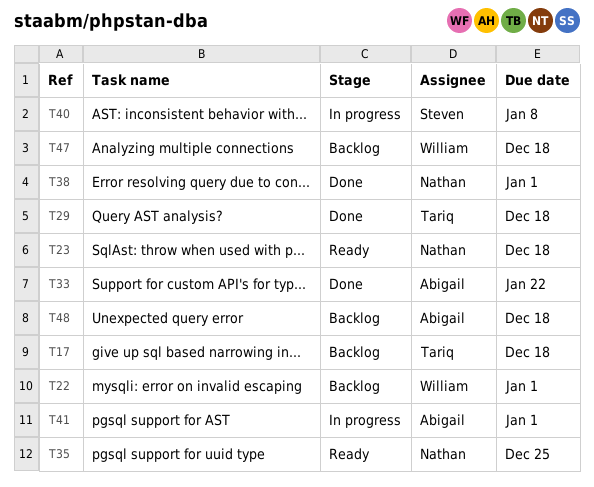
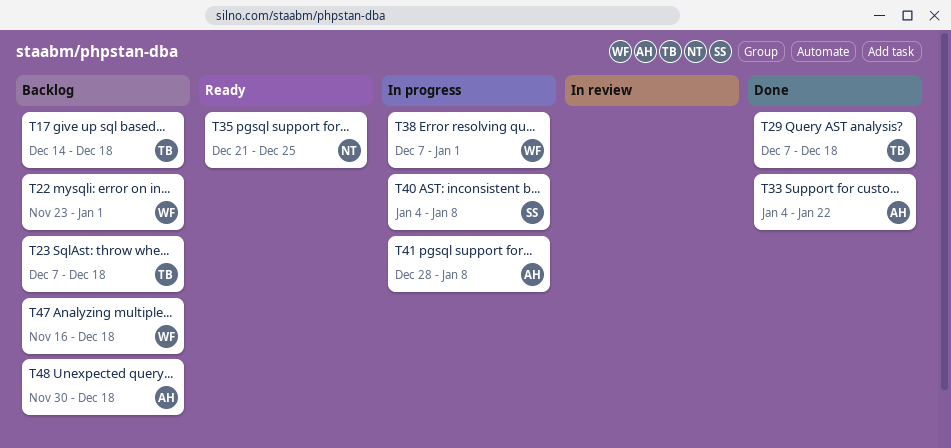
T23, status: Ready -> Backlog
T23, owner: Nathan -> Tariq
T38, status: Done -> In progress
T38, owner: Nathan -> William
T41, due: Jan 1 -> Jan 8

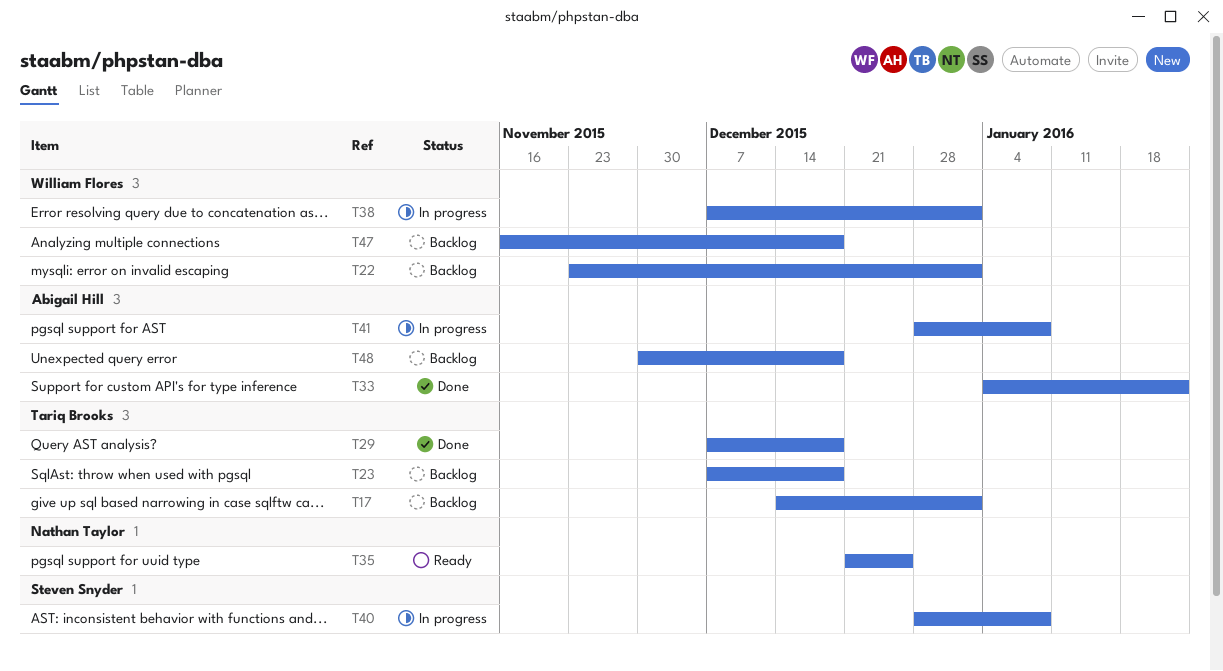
T17, due: Dec 18 -> Jan 1
T40, start: Jan 4 -> Dec 28

